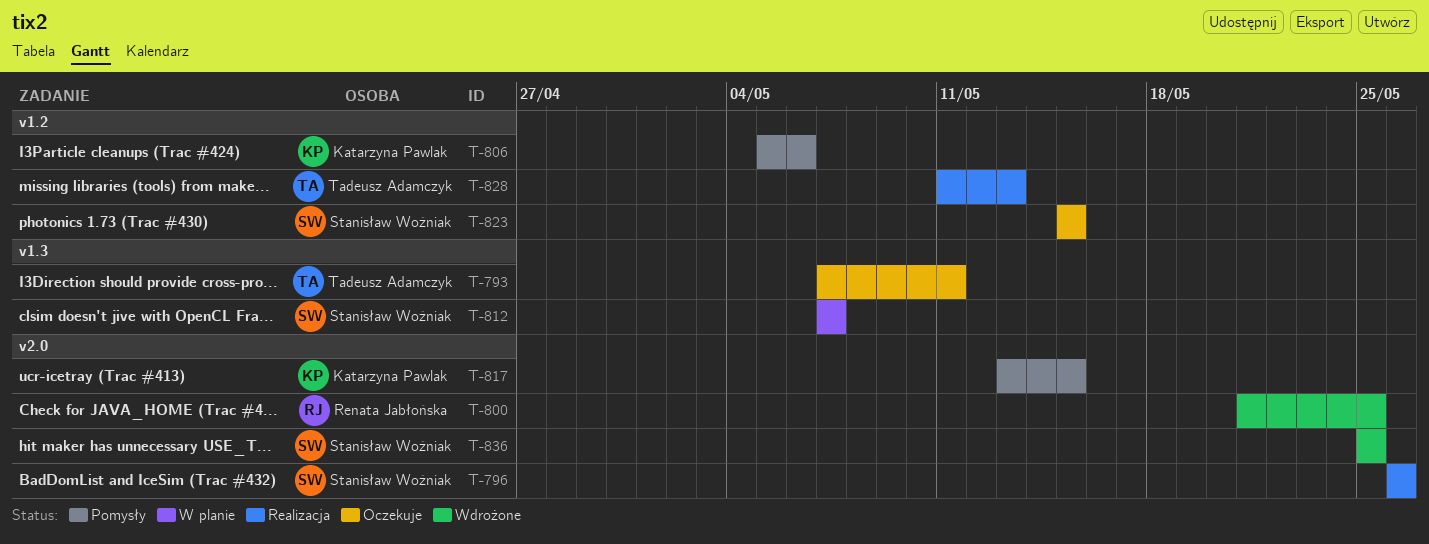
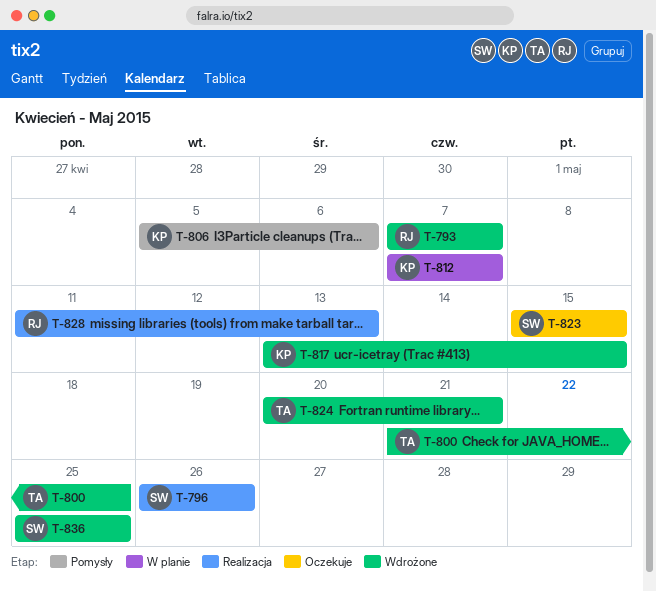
T-793, status: Oczekuje -> Wdrożone
T-793, owner: Tadeusz Adamczyk -> Renata Jabłońska
T-793, due: May 11 -> May 7
T-800, owner: Renata Jabłońska -> Tadeusz Adamczyk
T-812, owner: Stanisław Woźniak -> Katarzyna Pawlak
T-817, status: Pomysły -> Wdrożone
T-824: none -> present
T-828, owner: Tadeusz Adamczyk -> Renata Jabłońska

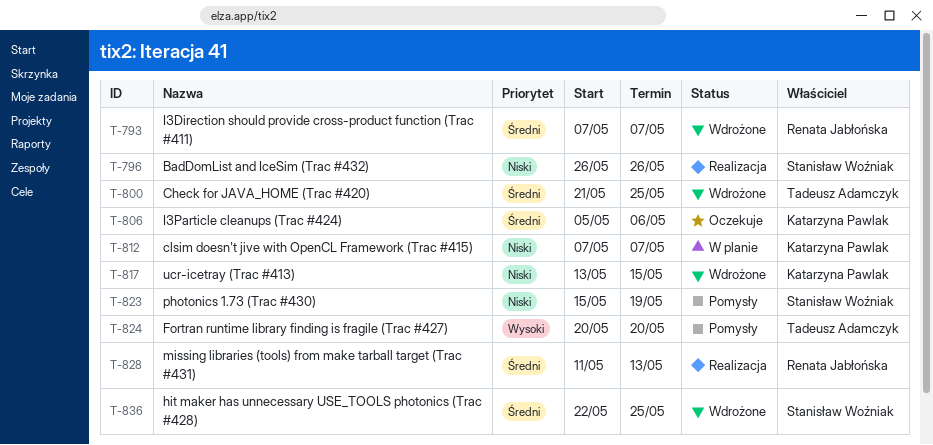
T-806, status: Pomysły -> Oczekuje
T-823, status: Oczekuje -> Pomysły
T-823, due: May 15 -> May 19
T-824, status: Wdrożone -> Pomysły
T-824, due: May 21 -> May 20
T-836, start: May 25 -> May 22

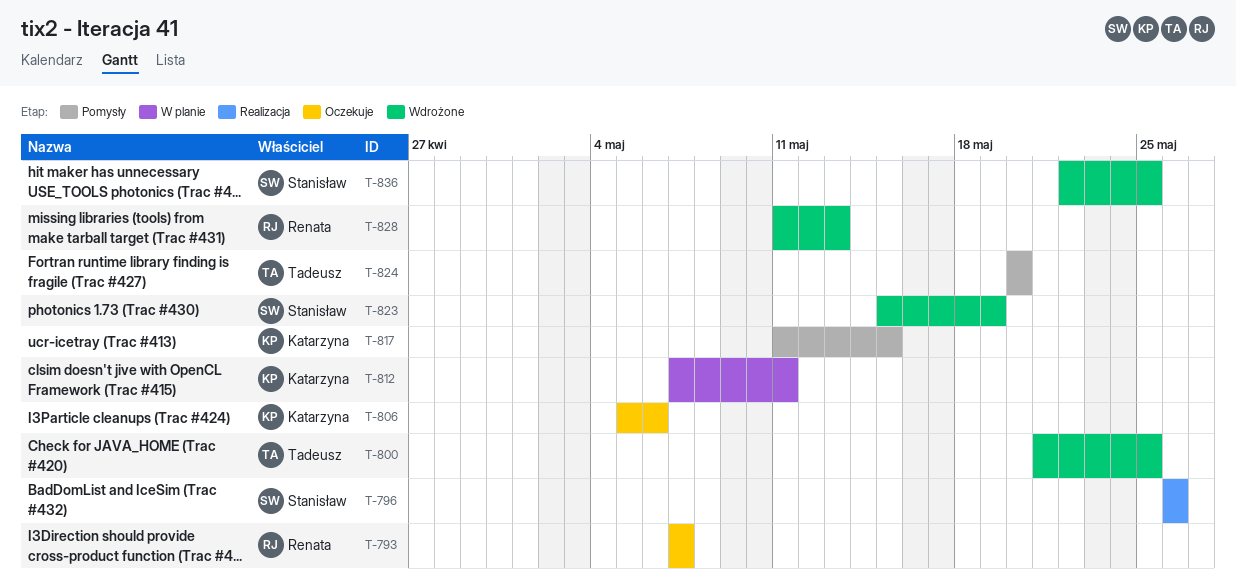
T-793, status: Wdrożone -> Oczekuje
T-812, due: May 7 -> May 11
T-817, status: Wdrożone -> Pomysły
T-817, start: May 13 -> May 11
T-823, status: Pomysły -> Wdrożone
T-828, status: Realizacja -> Wdrożone

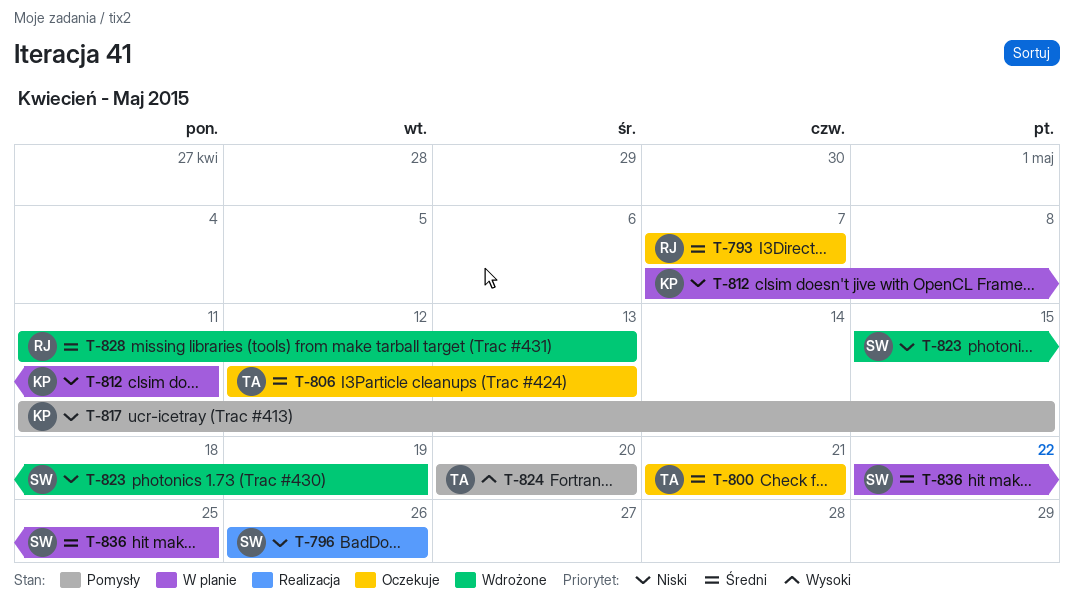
T-800, status: Wdrożone -> Oczekuje
T-800, due: May 25 -> May 21
T-806, owner: Katarzyna -> Tadeusz
T-806, start: May 5 -> May 12
T-806, due: May 6 -> May 13
T-836, status: Wdrożone -> W planie

